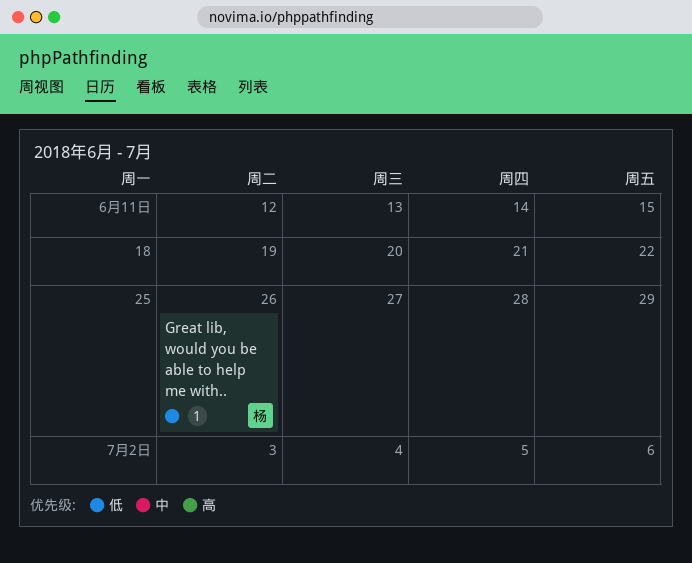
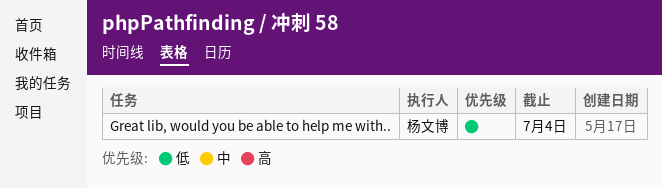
Great lib, would you be able to help me with.., due: Jun 26 -> Jul 4

